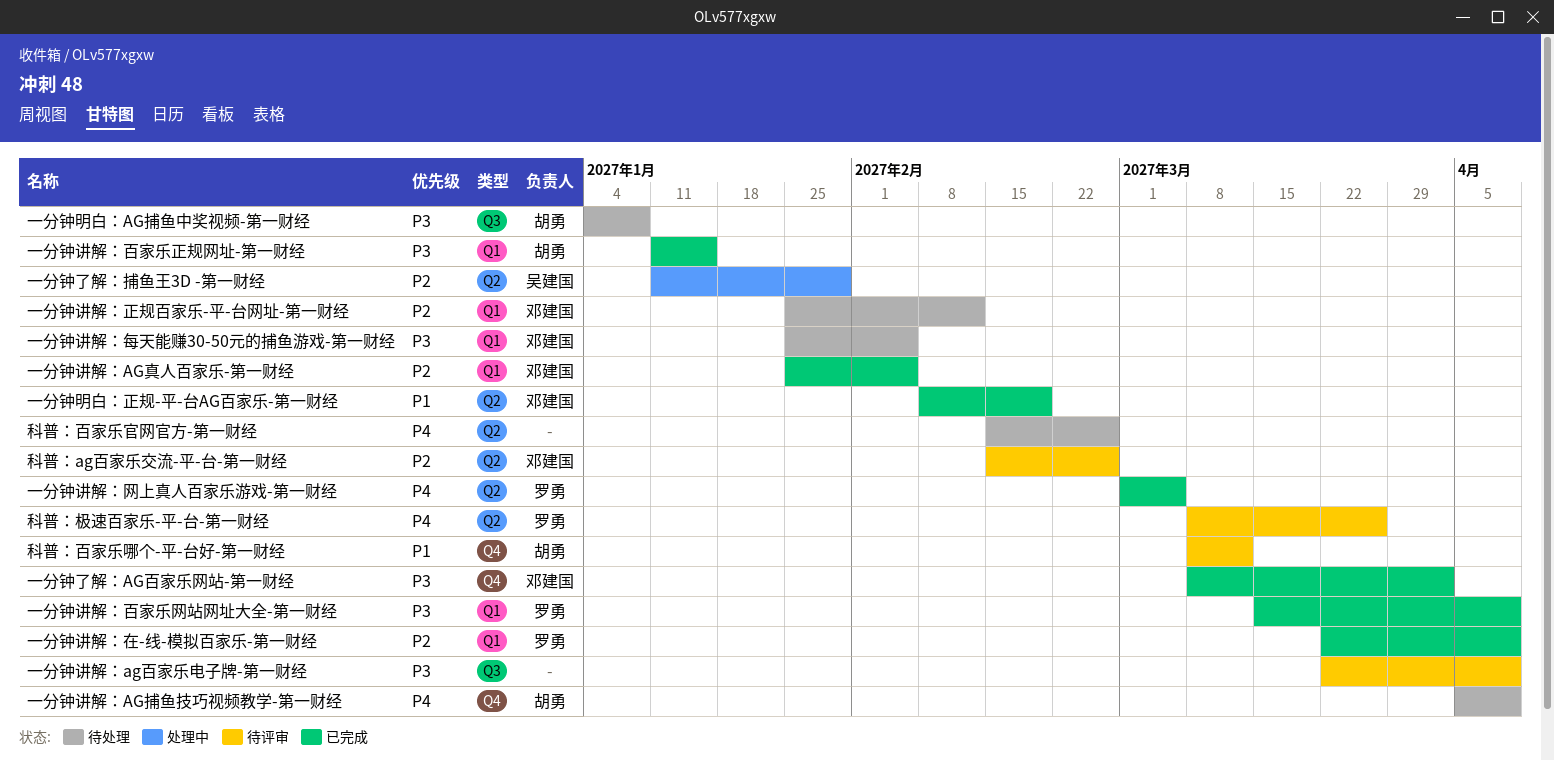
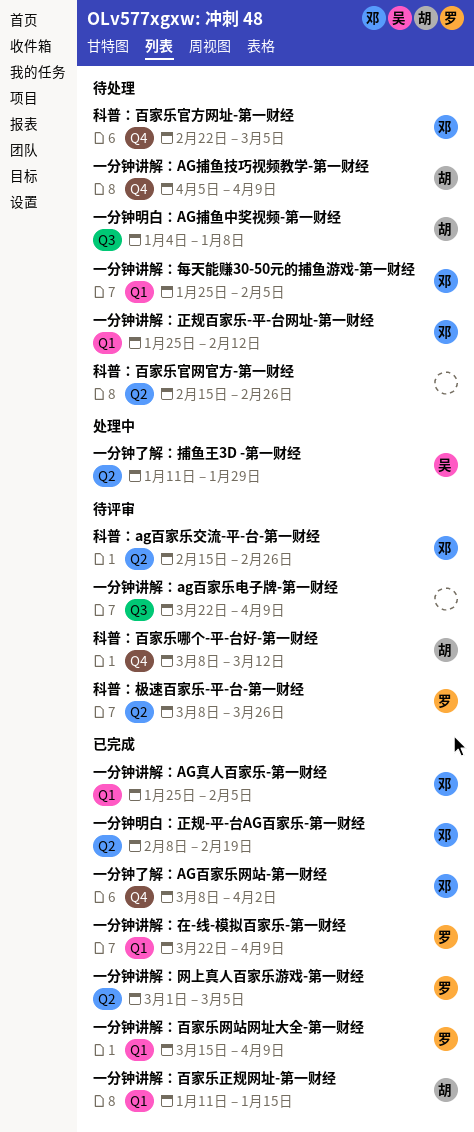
科普：百家乐官方网址-第一财经: none -> present

